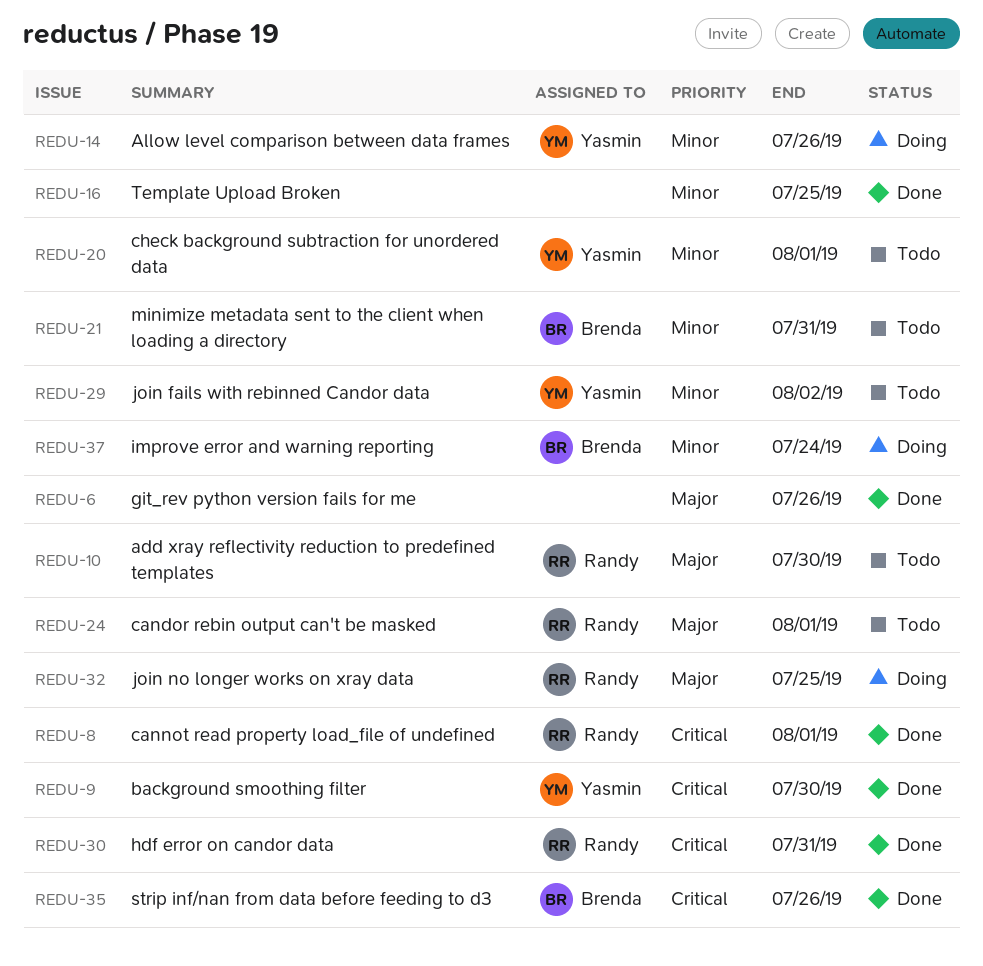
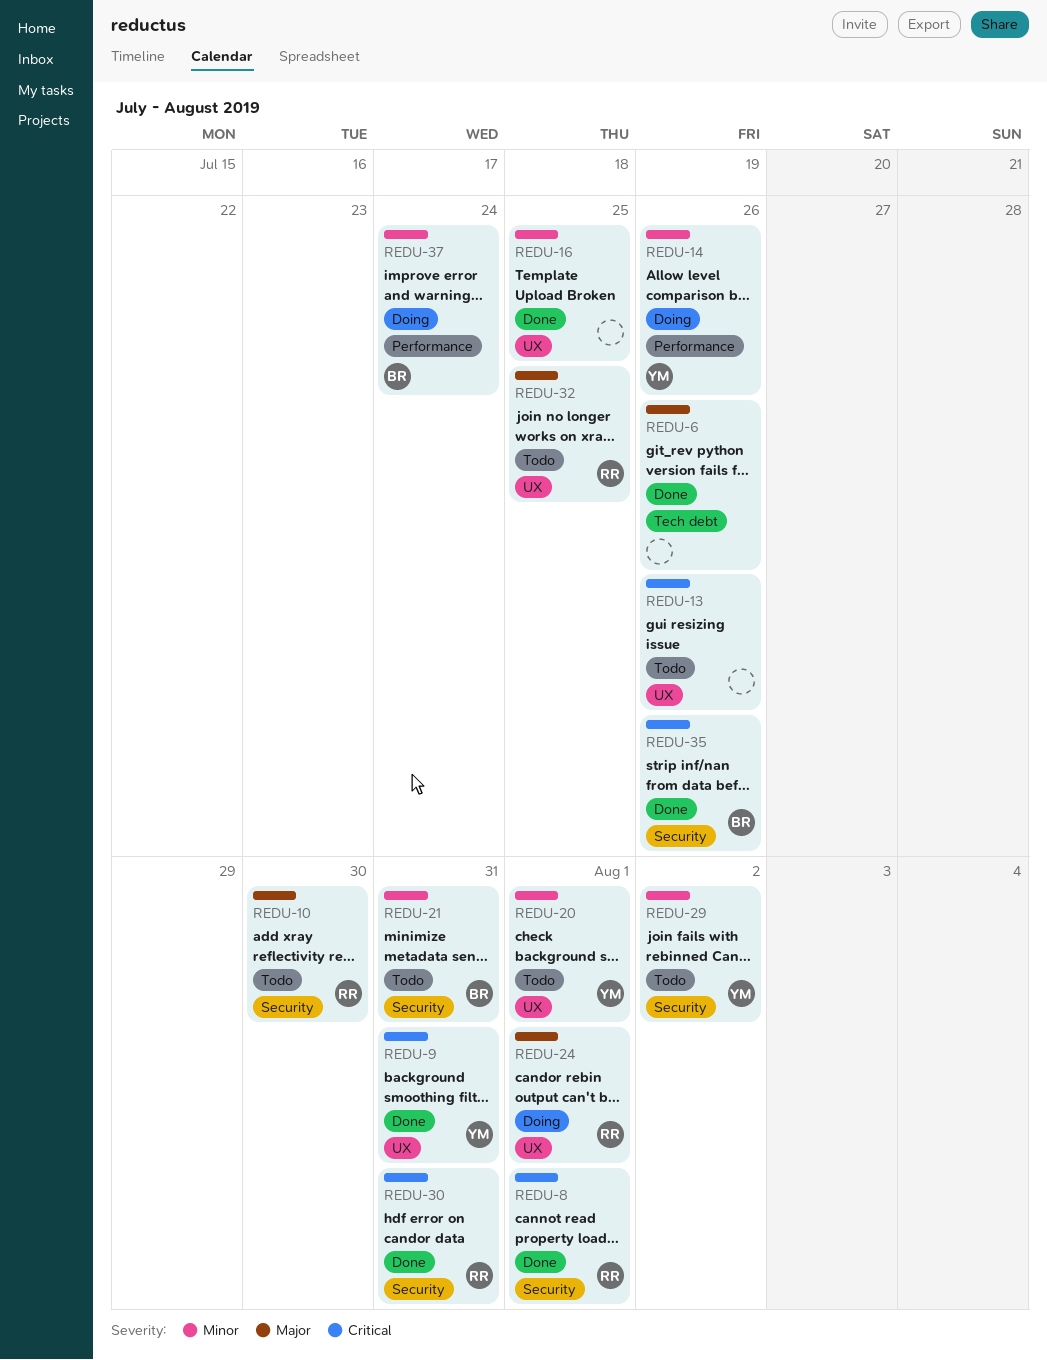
REDU-9, due: Jul 30 -> Jul 31
REDU-13: none -> present
REDU-24, status: Todo -> Doing
REDU-32, status: Doing -> Todo

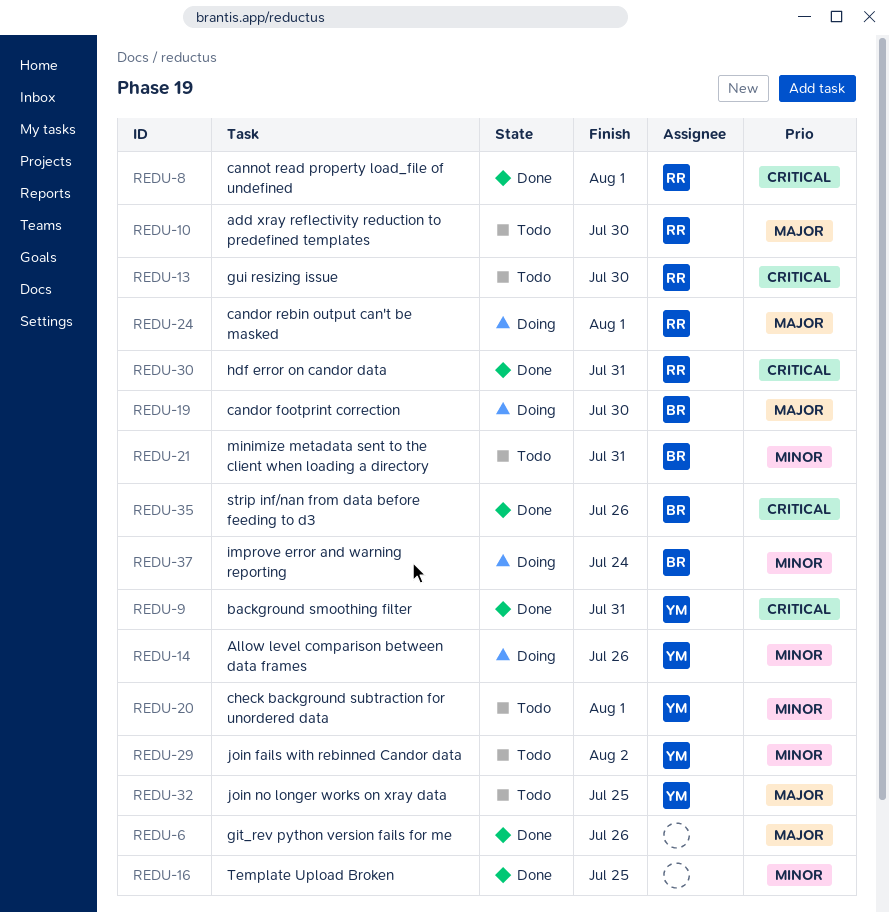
REDU-13, owner: none -> RR
REDU-13, due: Jul 26 -> Jul 30
REDU-19: none -> present
REDU-32, owner: RR -> YM

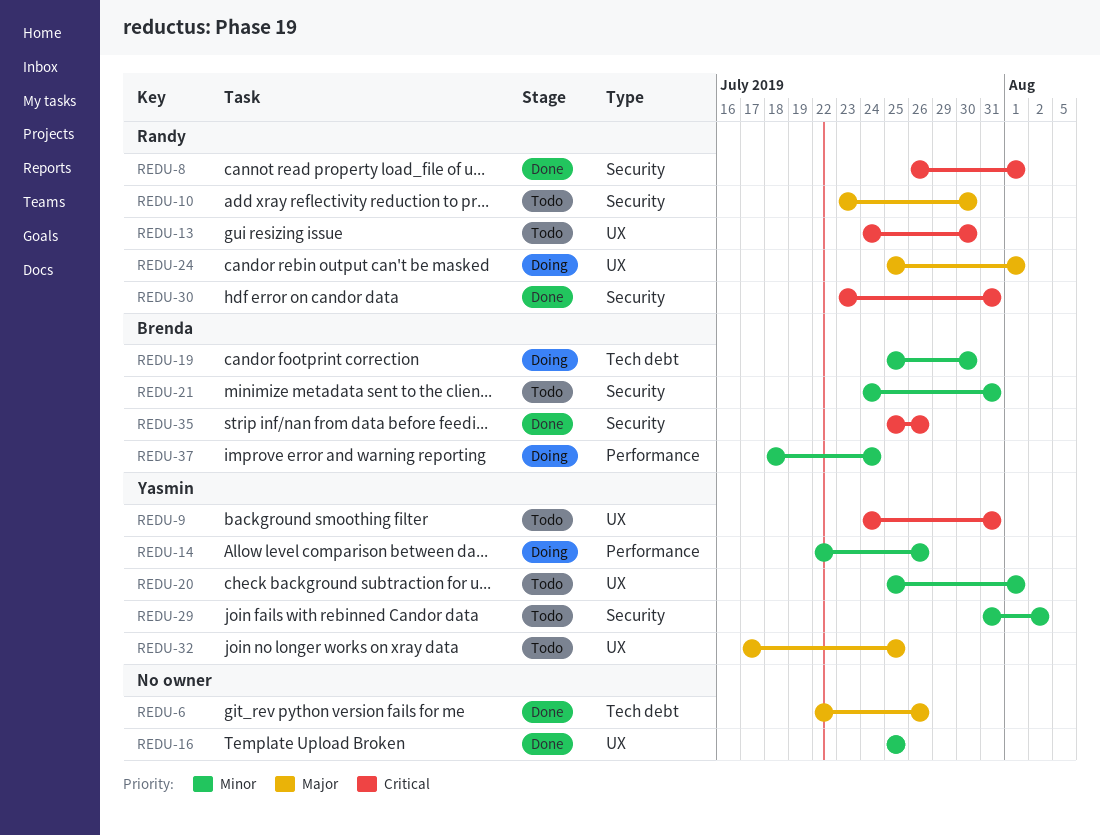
REDU-9, status: Done -> Todo
REDU-19, priority: Major -> Minor

